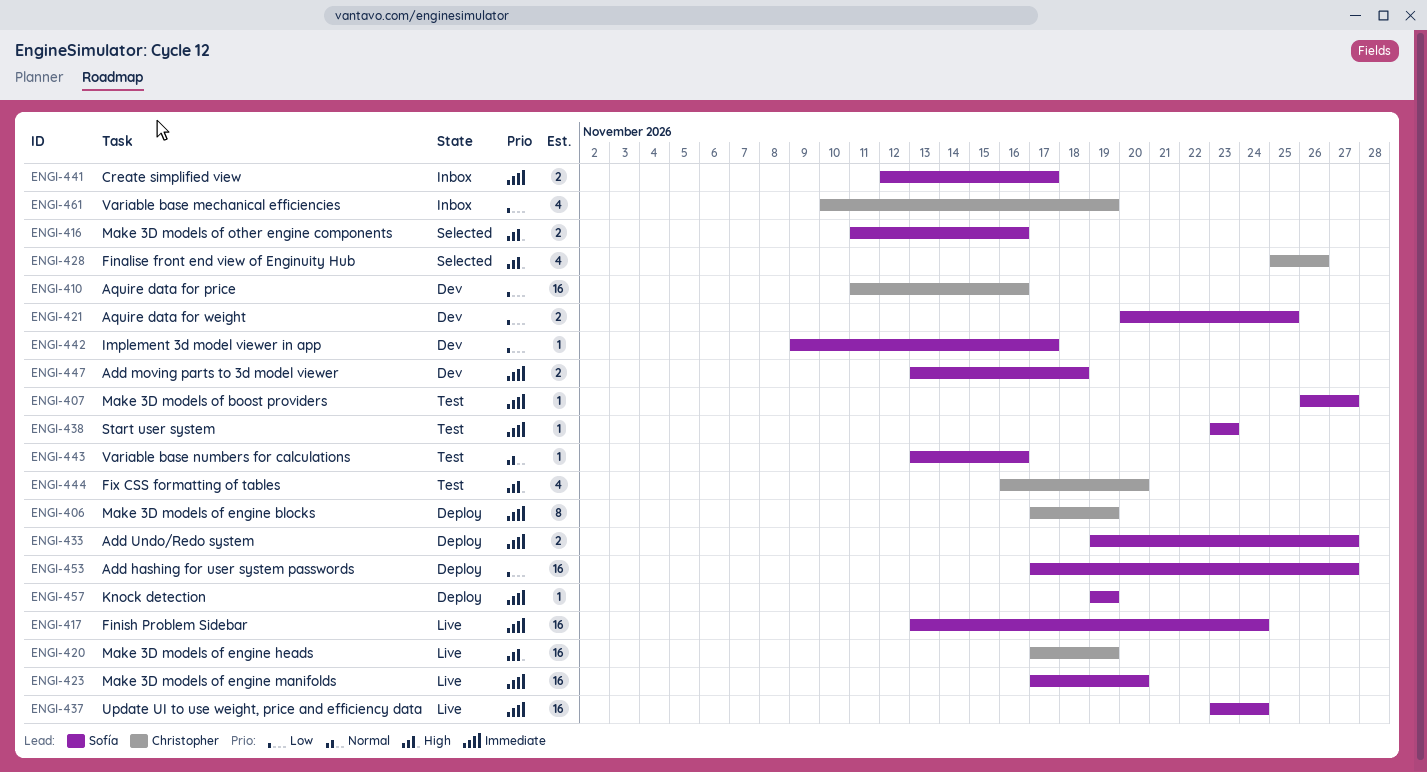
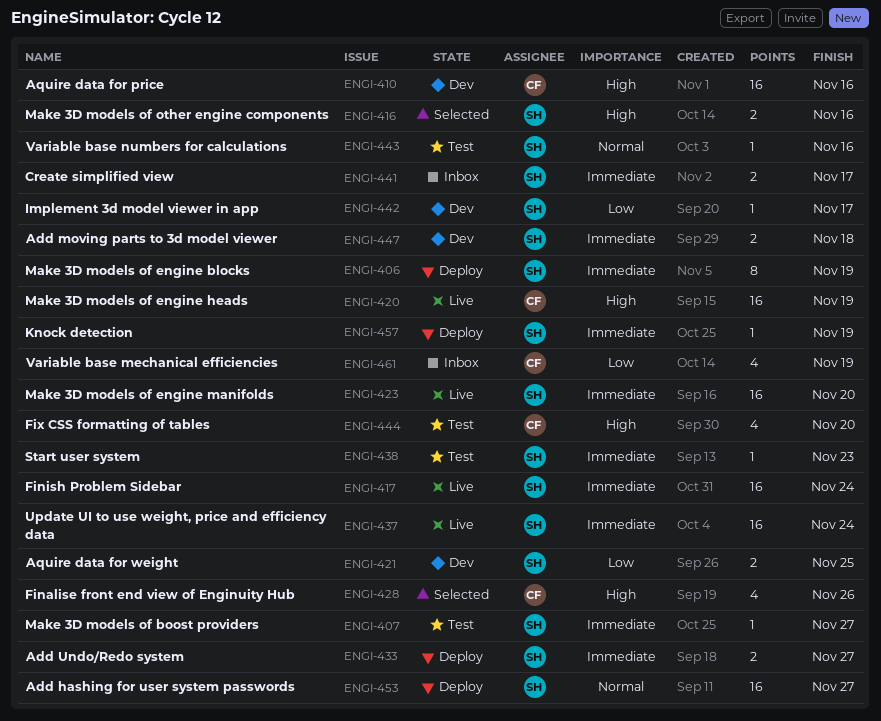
ENGI-406, owner: Christopher -> Sofía
ENGI-410, priority: Low -> High
ENGI-453, priority: Low -> Normal

